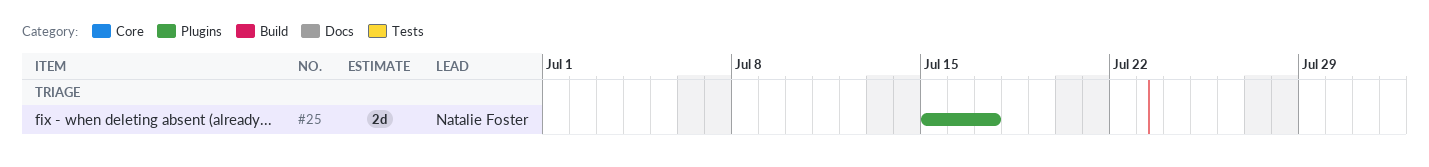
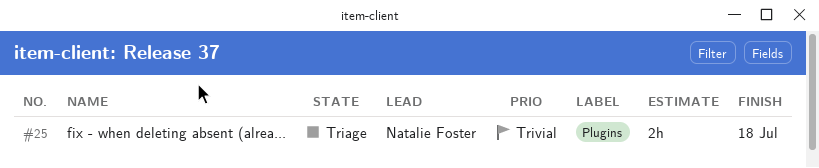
#25, estimate: 2d -> 2h
#25, due: Jul 17 -> Jul 18

